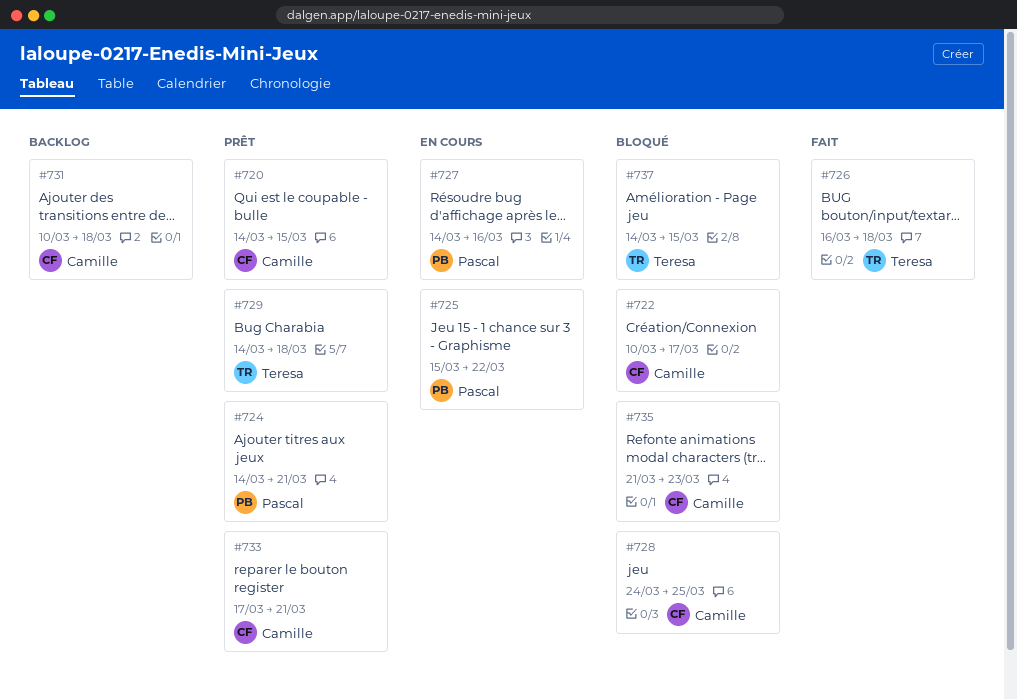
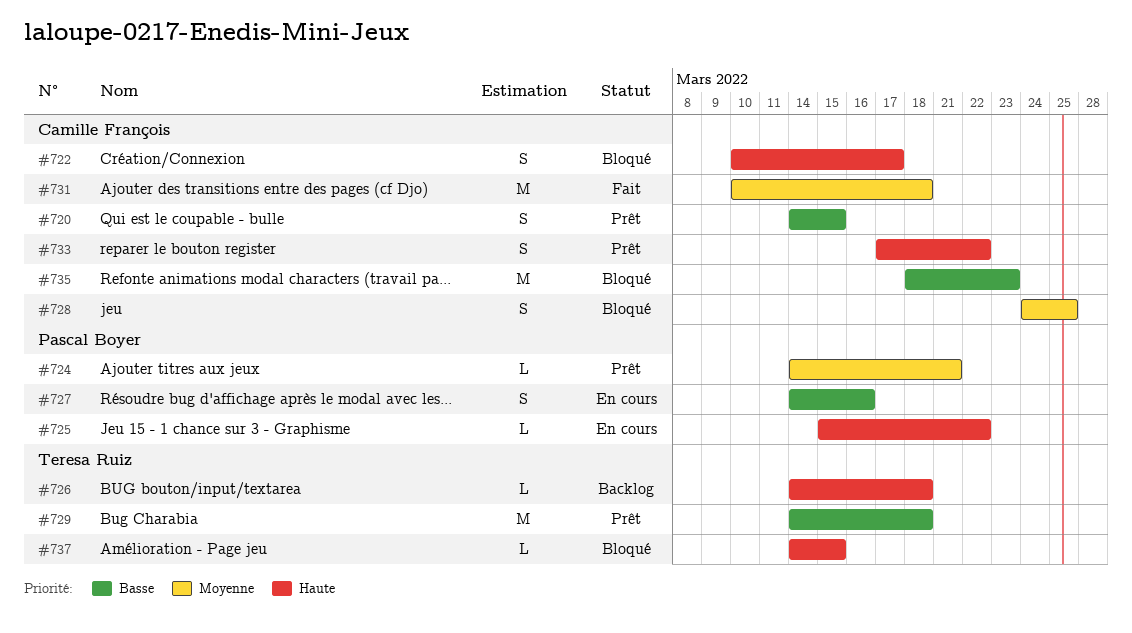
#726, status: Fait -> Backlog
#726, start: Mar 16 -> Mar 14
#731, status: Backlog -> Fait
#733, due: Mar 21 -> Mar 22
#735, start: Mar 21 -> Mar 18

